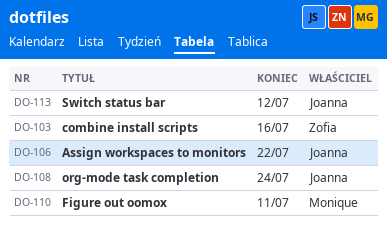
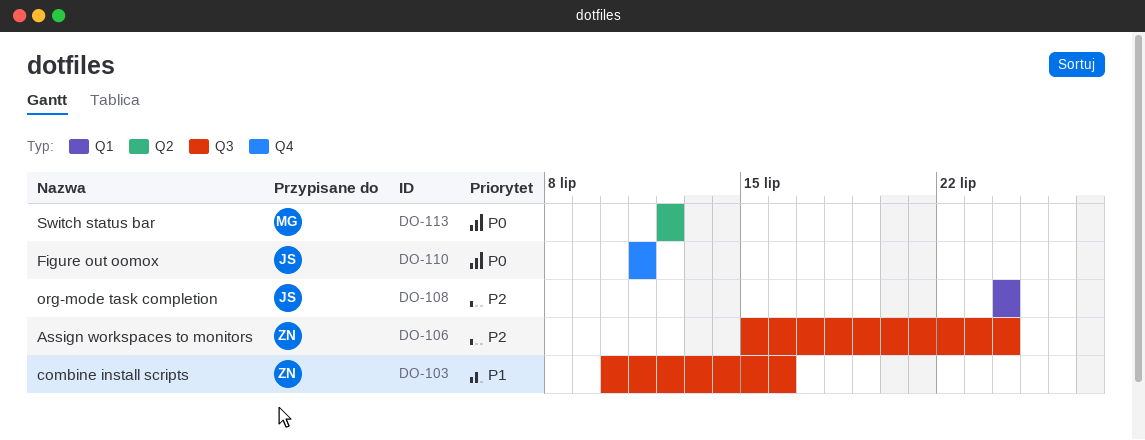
DO-106, owner: Joanna -> Zofia
DO-106, due: Jul 22 -> Jul 24
DO-110, owner: Monique -> Joanna
DO-113, owner: Joanna -> Monique

